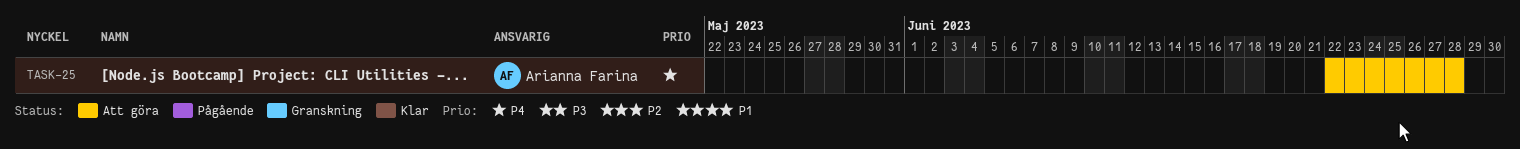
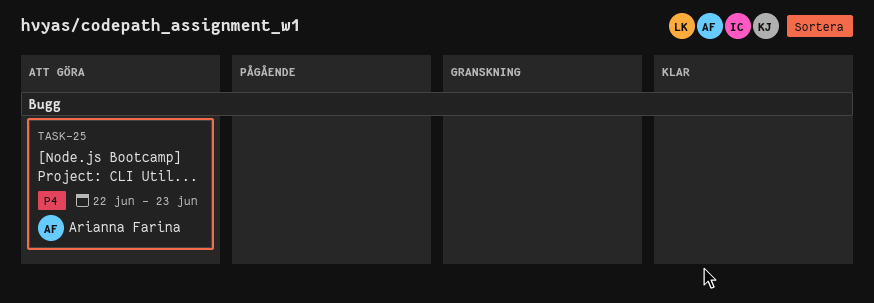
TASK-25, due: Jun 28 -> Jun 23

